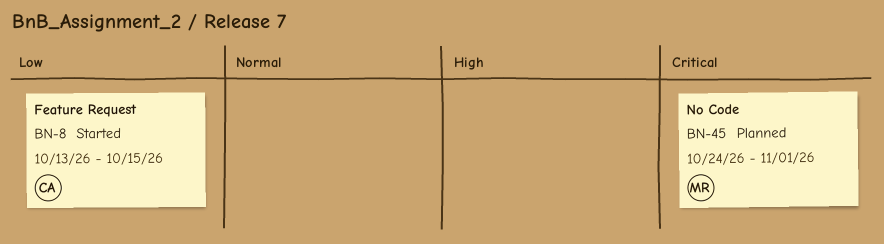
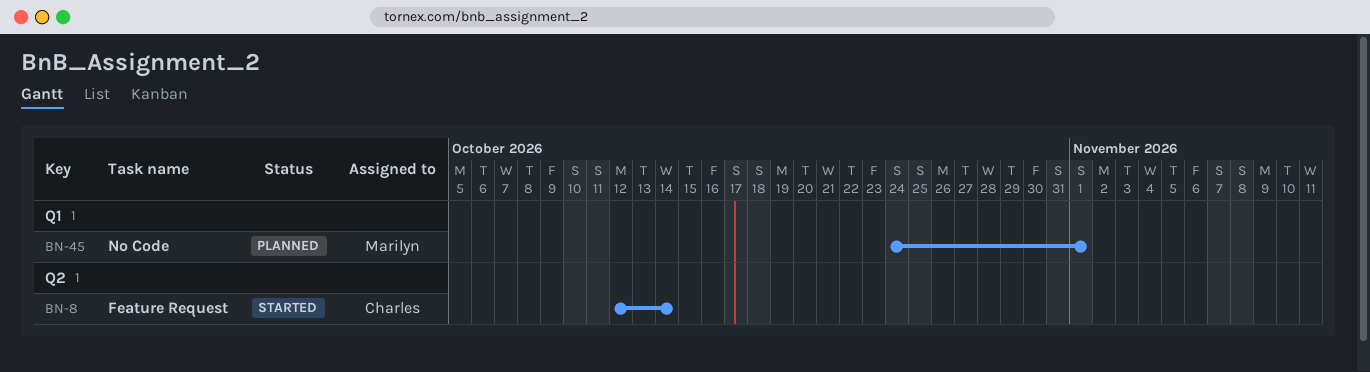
BN-8, start: Oct 13 -> Oct 12
BN-8, due: Oct 15 -> Oct 14

